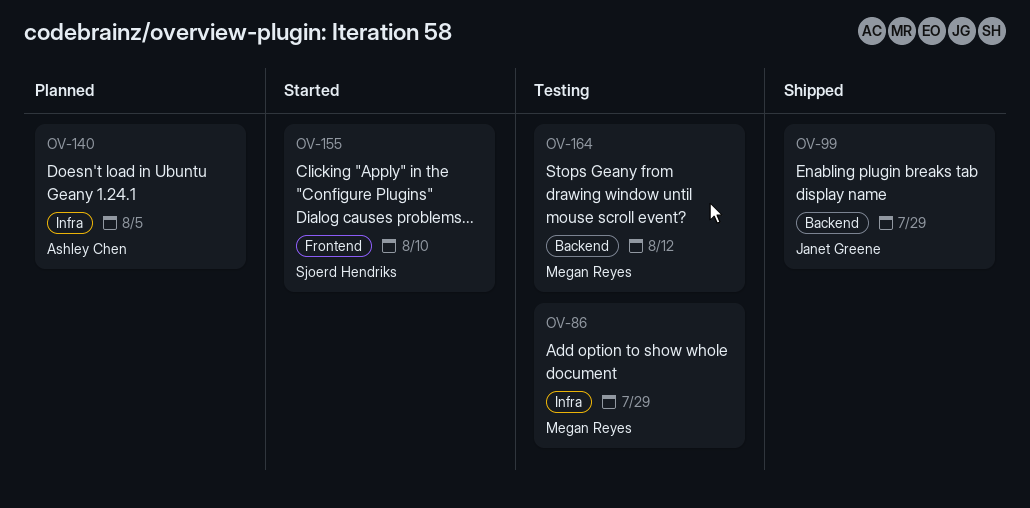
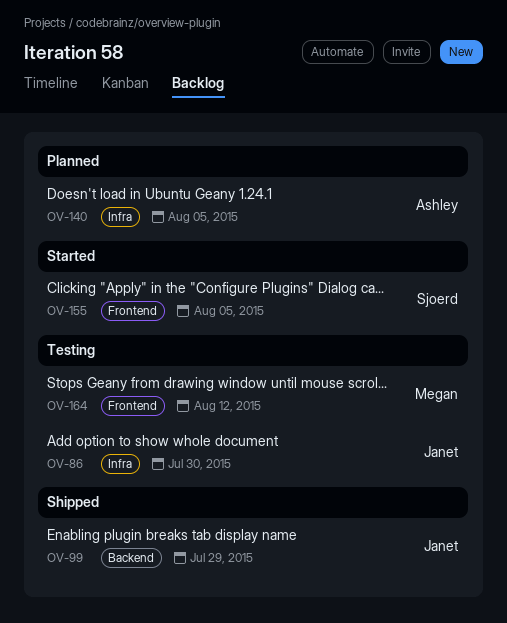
OV-86, owner: Megan Reyes -> Janet Greene
OV-86, due: Jul 29 -> Jul 30
OV-155, due: Aug 10 -> Aug 5
OV-164, label: Backend -> Frontend

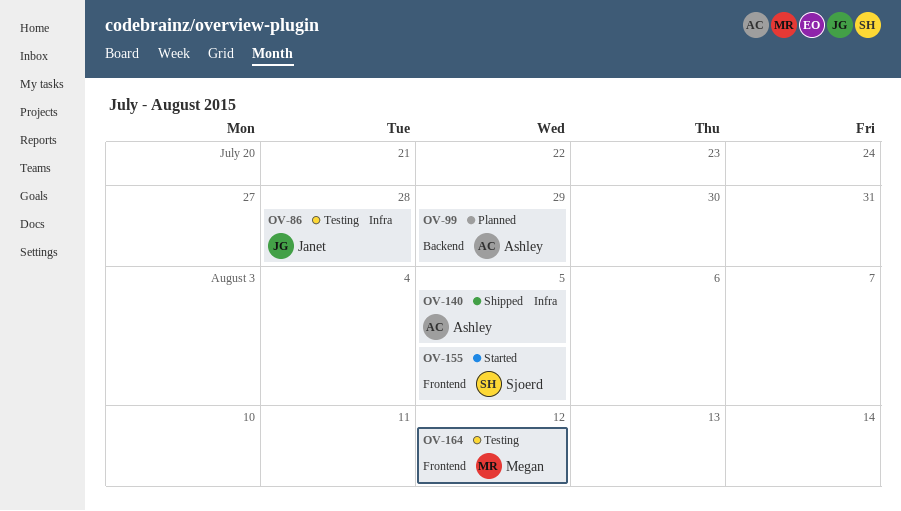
OV-86, due: Jul 30 -> Jul 28
OV-99, status: Shipped -> Planned
OV-99, owner: Janet -> Ashley
OV-140, status: Planned -> Shipped

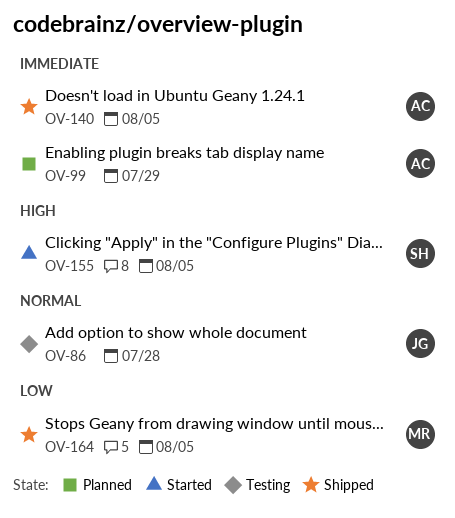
OV-164, status: Testing -> Shipped
OV-164, due: Aug 12 -> Aug 5

